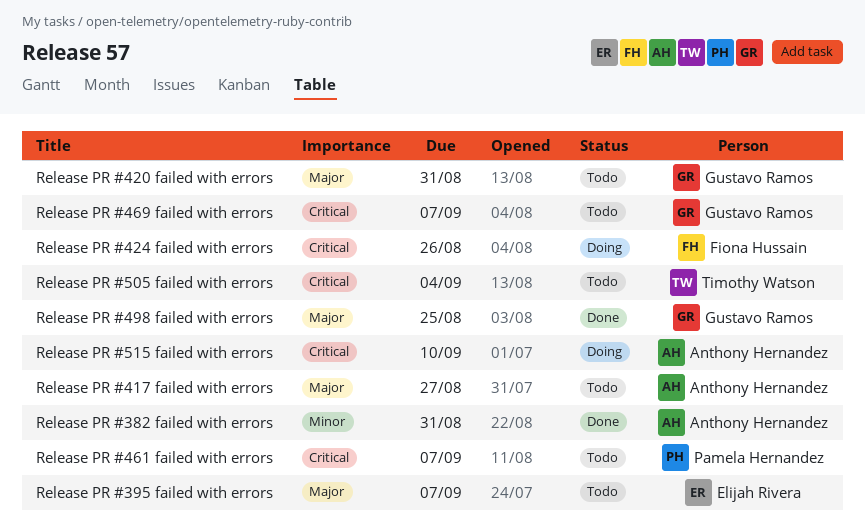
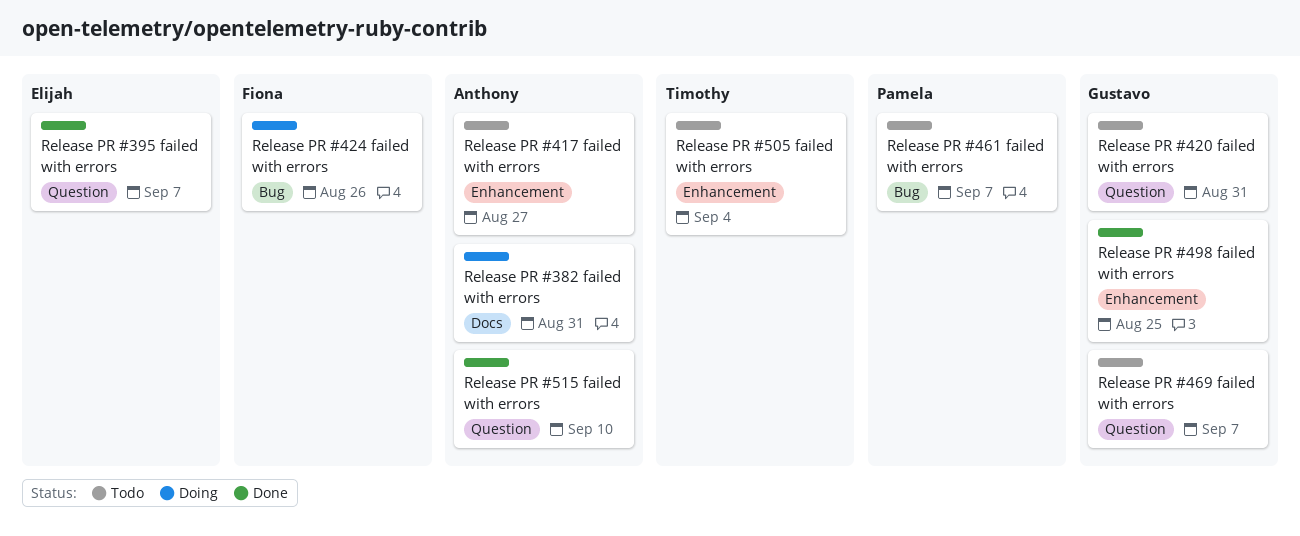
Release PR #382 failed with errors, status: Done -> Doing
Release PR #395 failed with errors, status: Todo -> Done
Release PR #515 failed with errors, status: Doing -> Done

